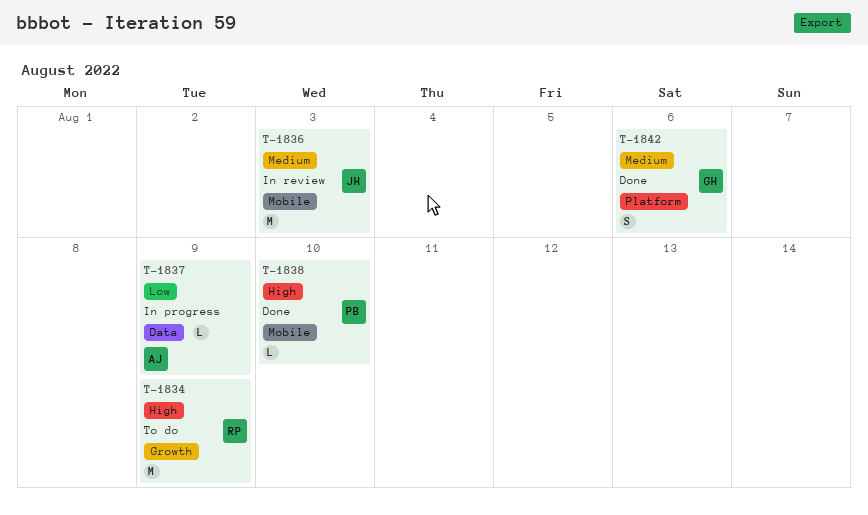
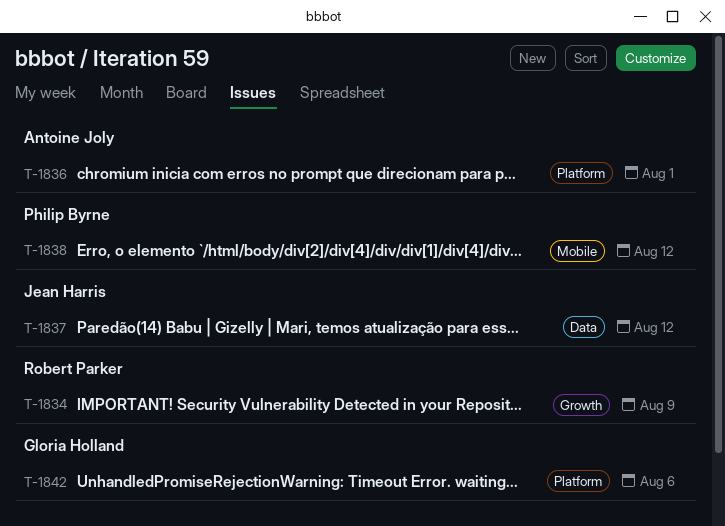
T-1836, owner: Jean Harris -> Antoine Joly
T-1836, label: Mobile -> Platform
T-1836, due: Aug 3 -> Aug 1
T-1837, owner: Antoine Joly -> Jean Harris
T-1837, due: Aug 9 -> Aug 12
T-1838, due: Aug 10 -> Aug 12

